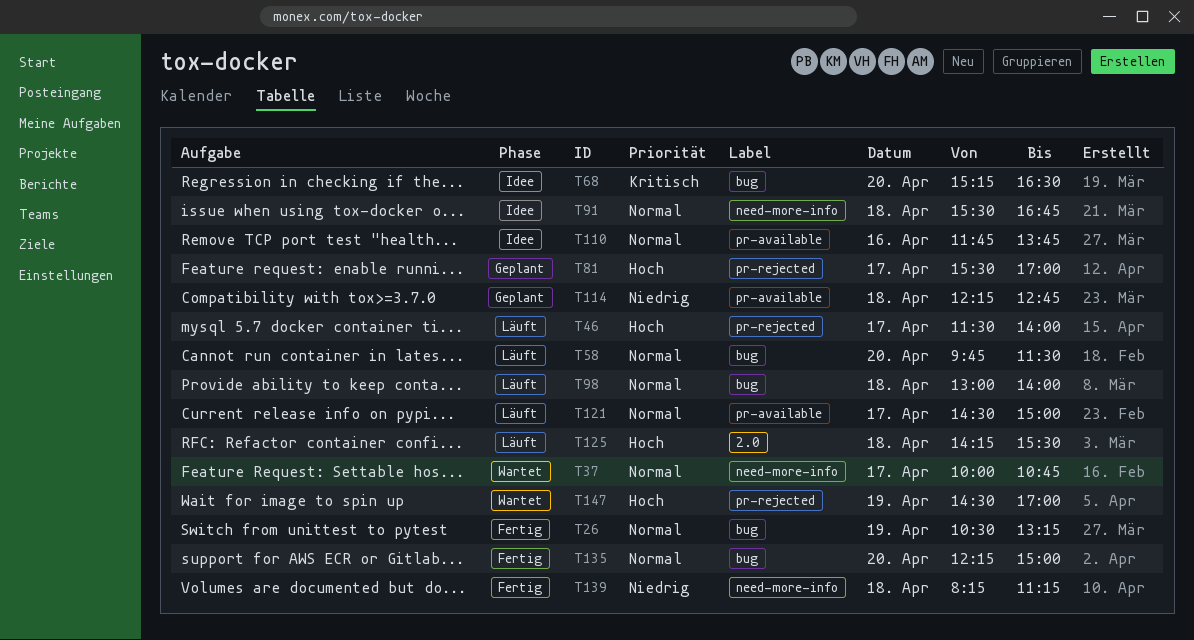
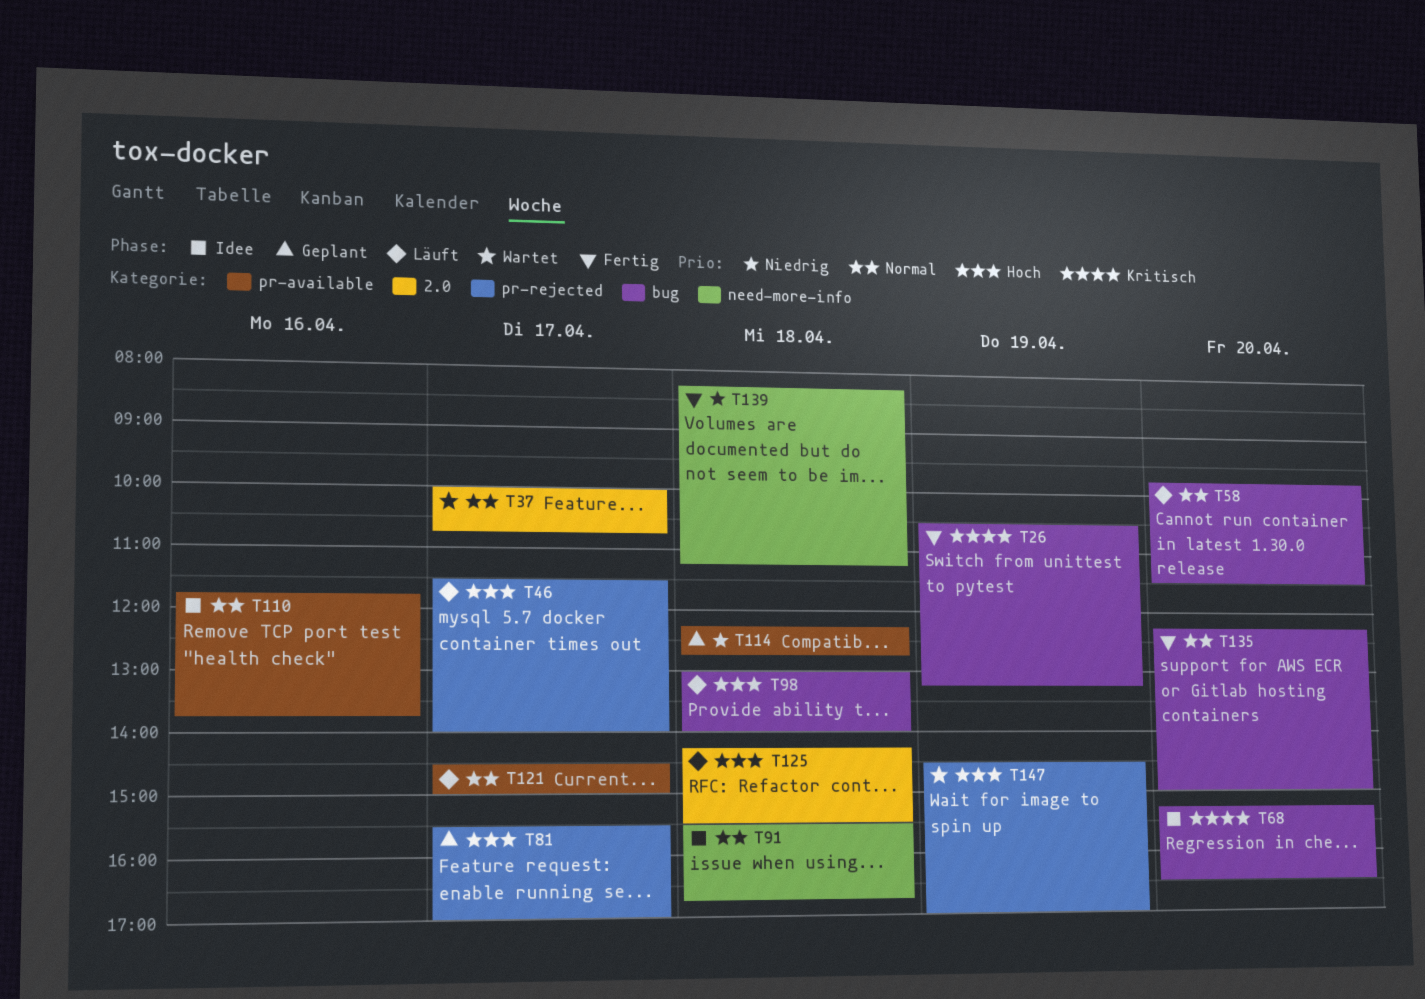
T26, priority: Normal -> Kritisch
T37, label: need-more-info -> 2.0
T98, priority: Normal -> Hoch

